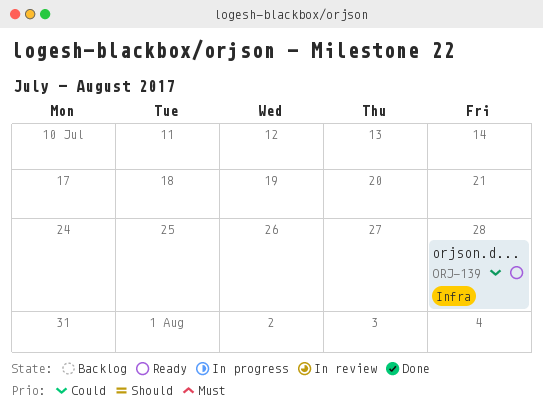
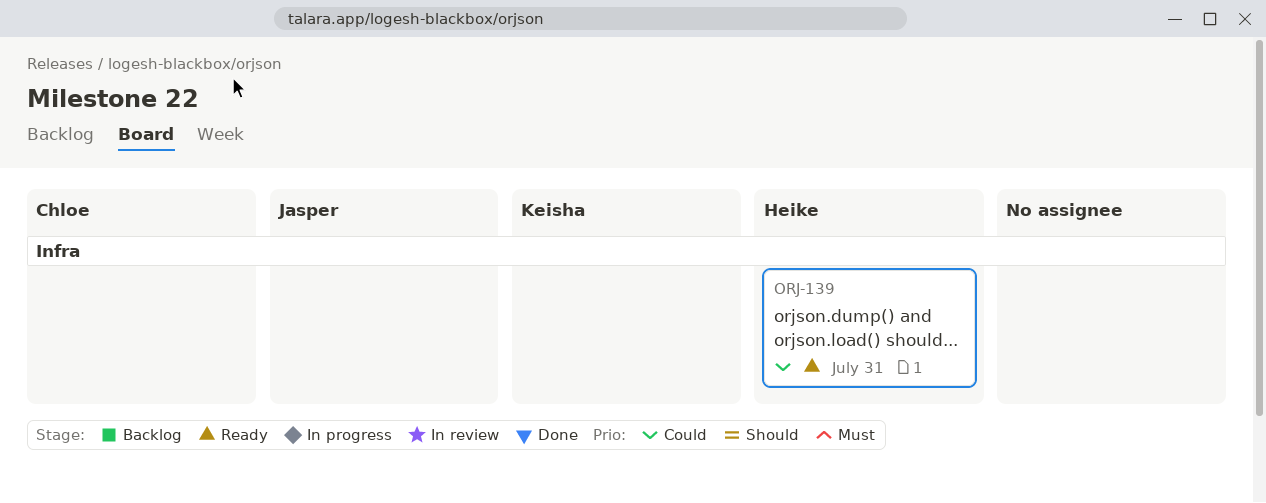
ORJ-139, due: Jul 28 -> Jul 31

